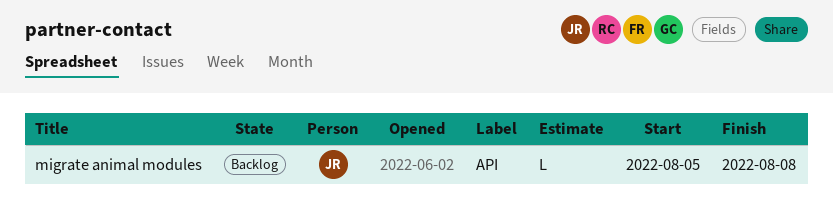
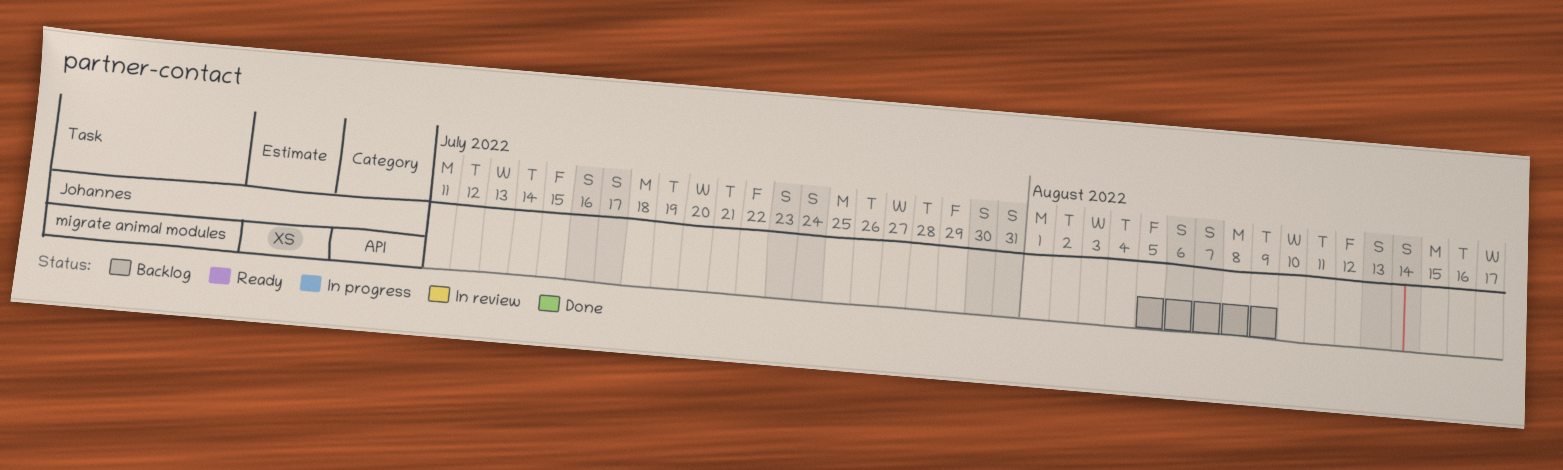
migrate animal modules, estimate: L -> XS
migrate animal modules, due: Aug 8 -> Aug 9

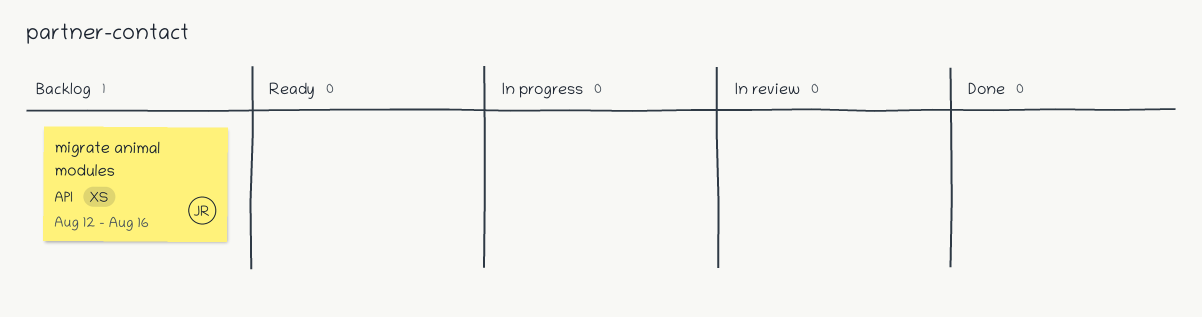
migrate animal modules, start: Aug 5 -> Aug 12
migrate animal modules, due: Aug 9 -> Aug 16

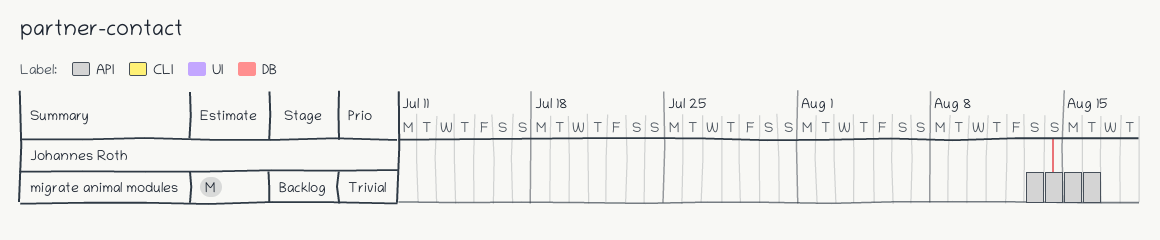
migrate animal modules, estimate: XS -> M
migrate animal modules, start: Aug 12 -> Aug 13

